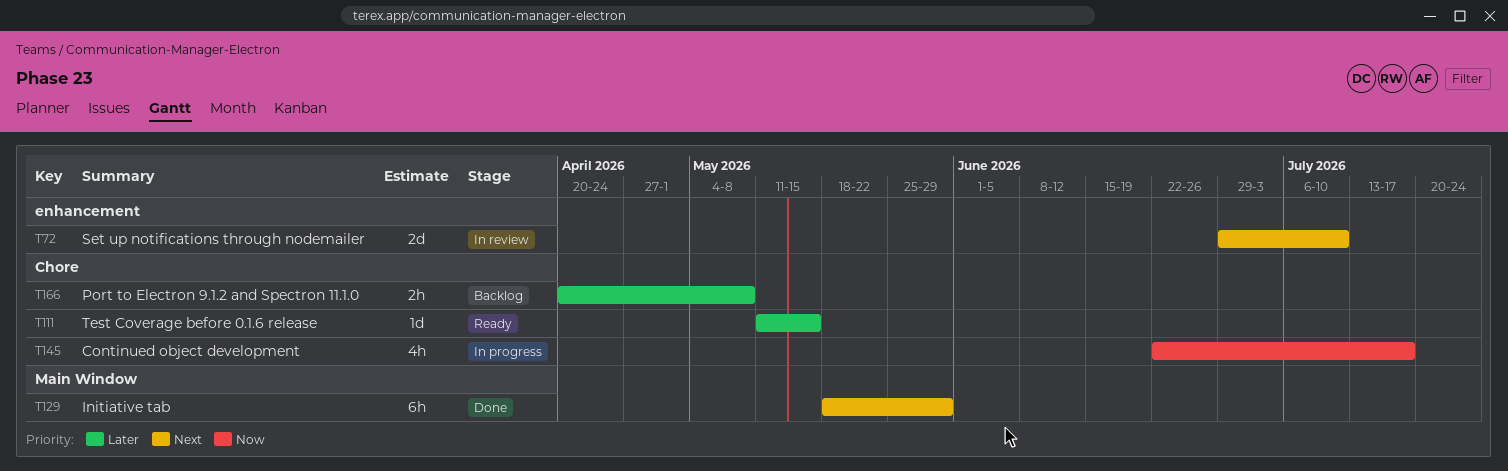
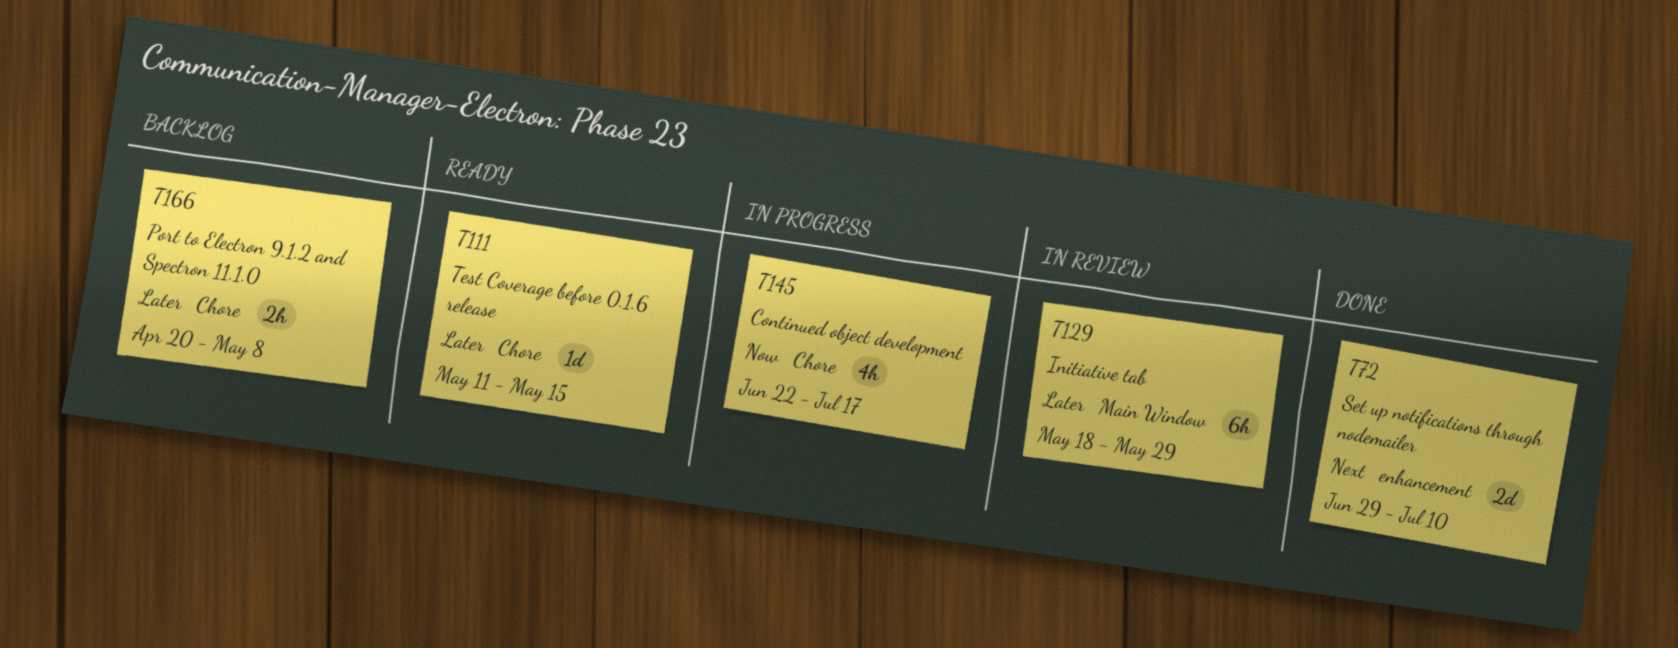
T72, status: In review -> Done
T129, status: Done -> In review
T129, priority: Next -> Later

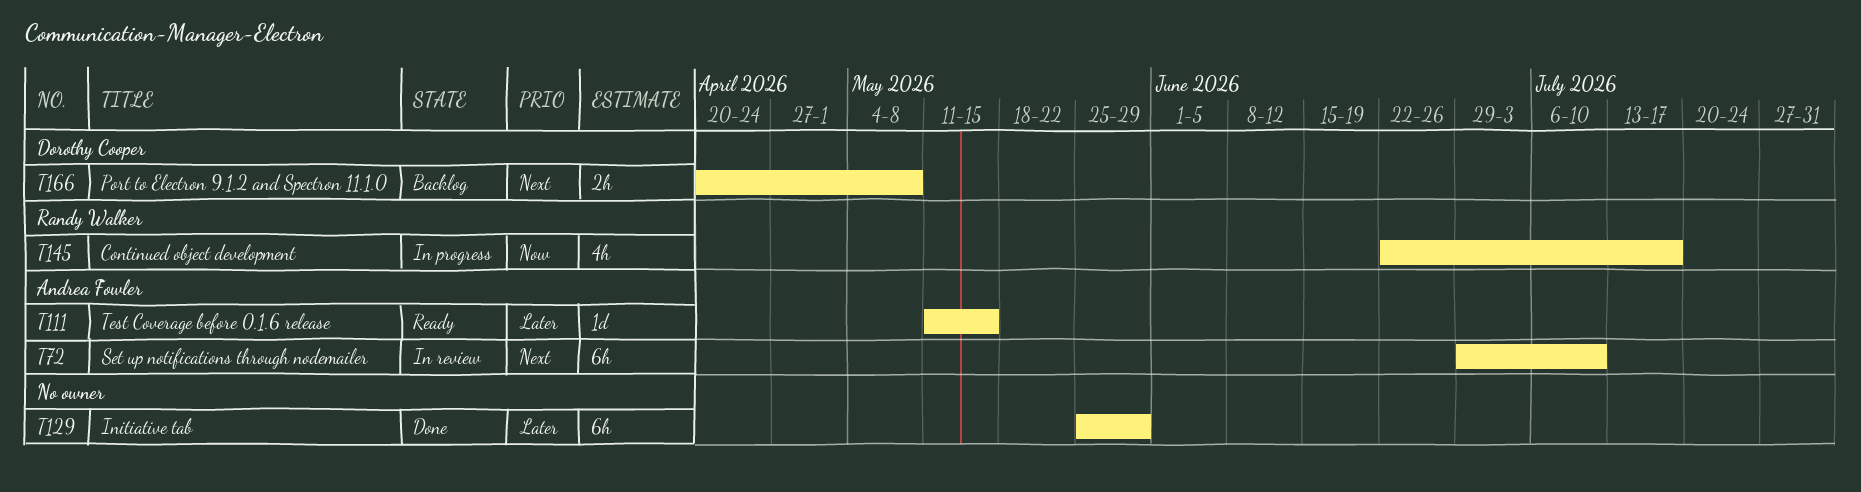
T72, status: Done -> In review
T72, estimate: 2d -> 6h
T129, status: In review -> Done
T129, start: May 18 -> May 25
T166, priority: Later -> Next

